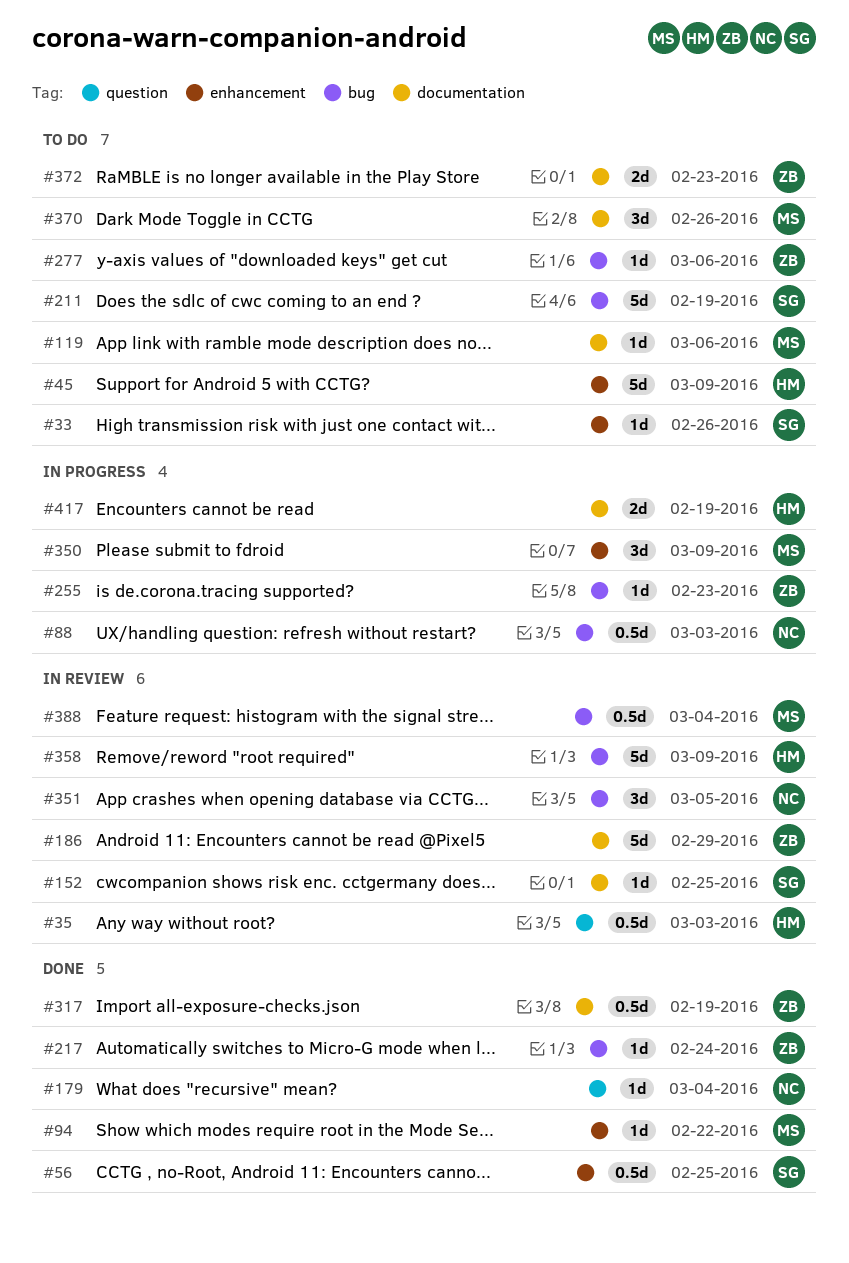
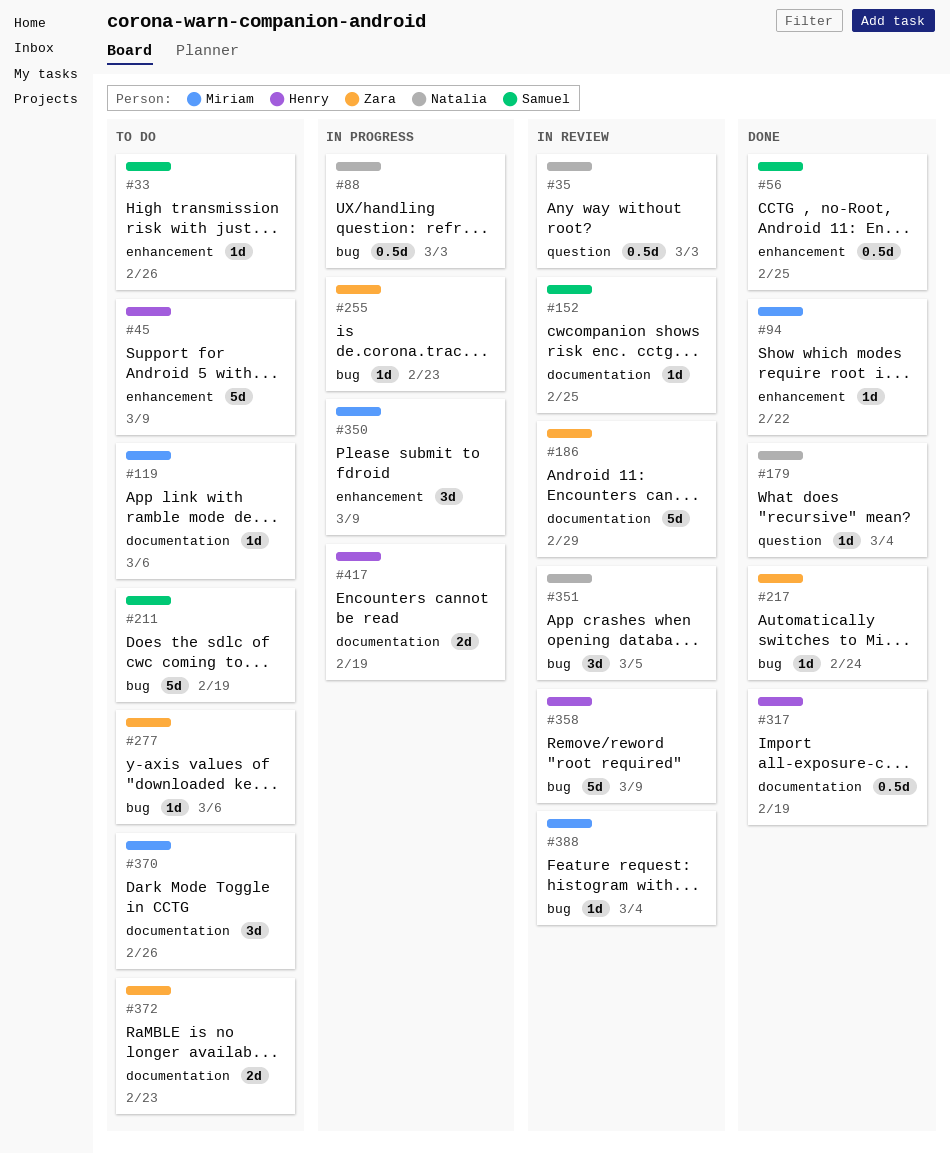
#35, owner: Henry -> Natalia
#317, owner: Zara -> Henry
#388, estimate: 0.5d -> 1d

